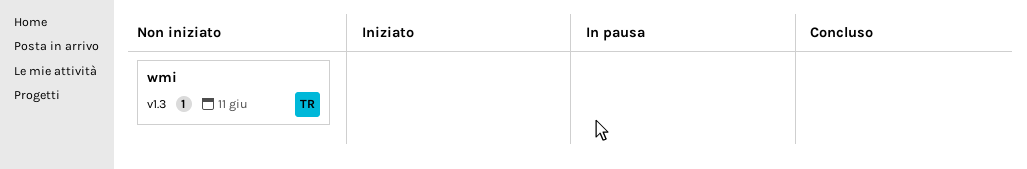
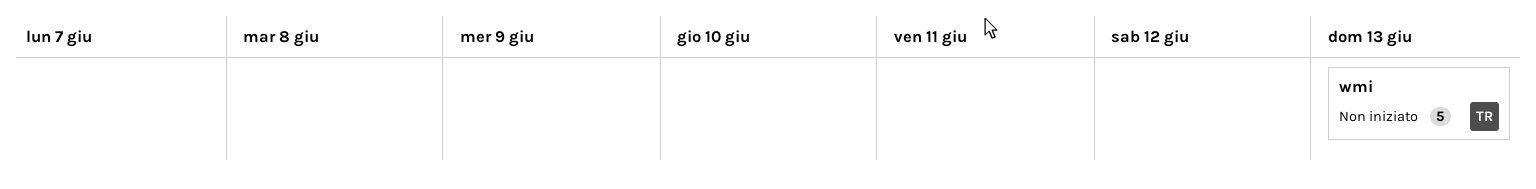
wmi, estimate: 1 -> 5
wmi, due: Jun 11 -> Jun 13

